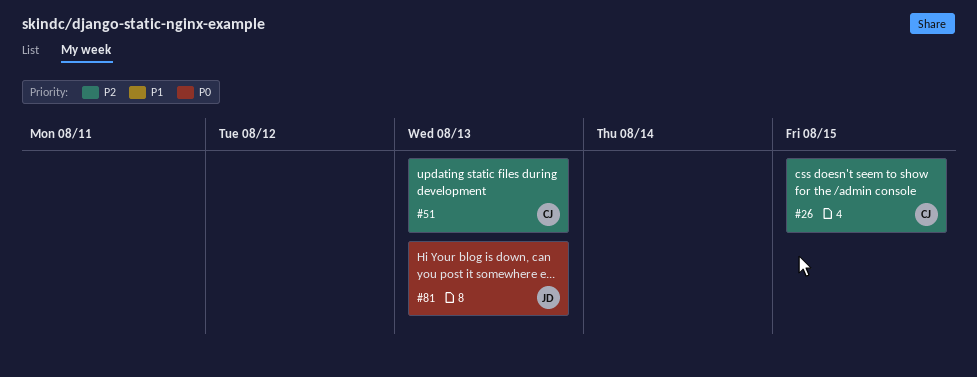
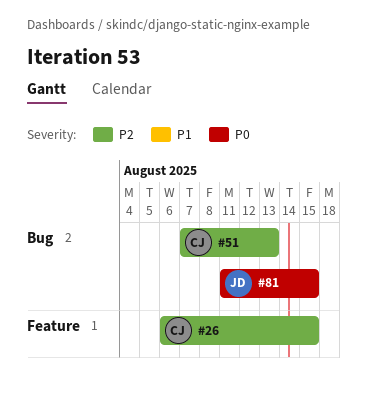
#81, due: Aug 13 -> Aug 15

